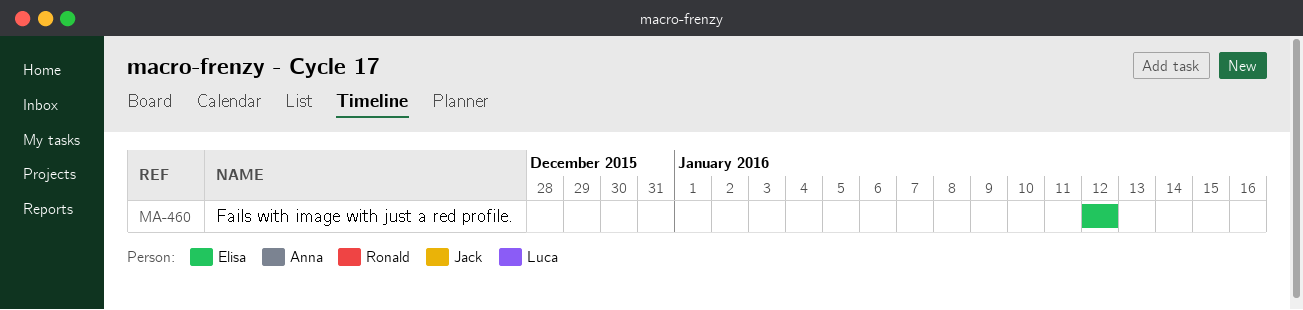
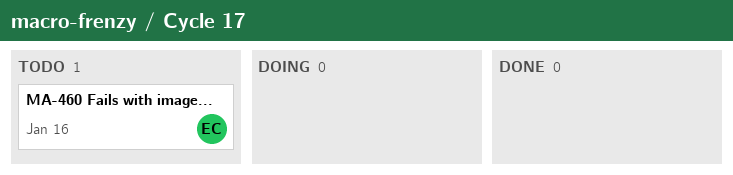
MA-460, due: Jan 12 -> Jan 16

